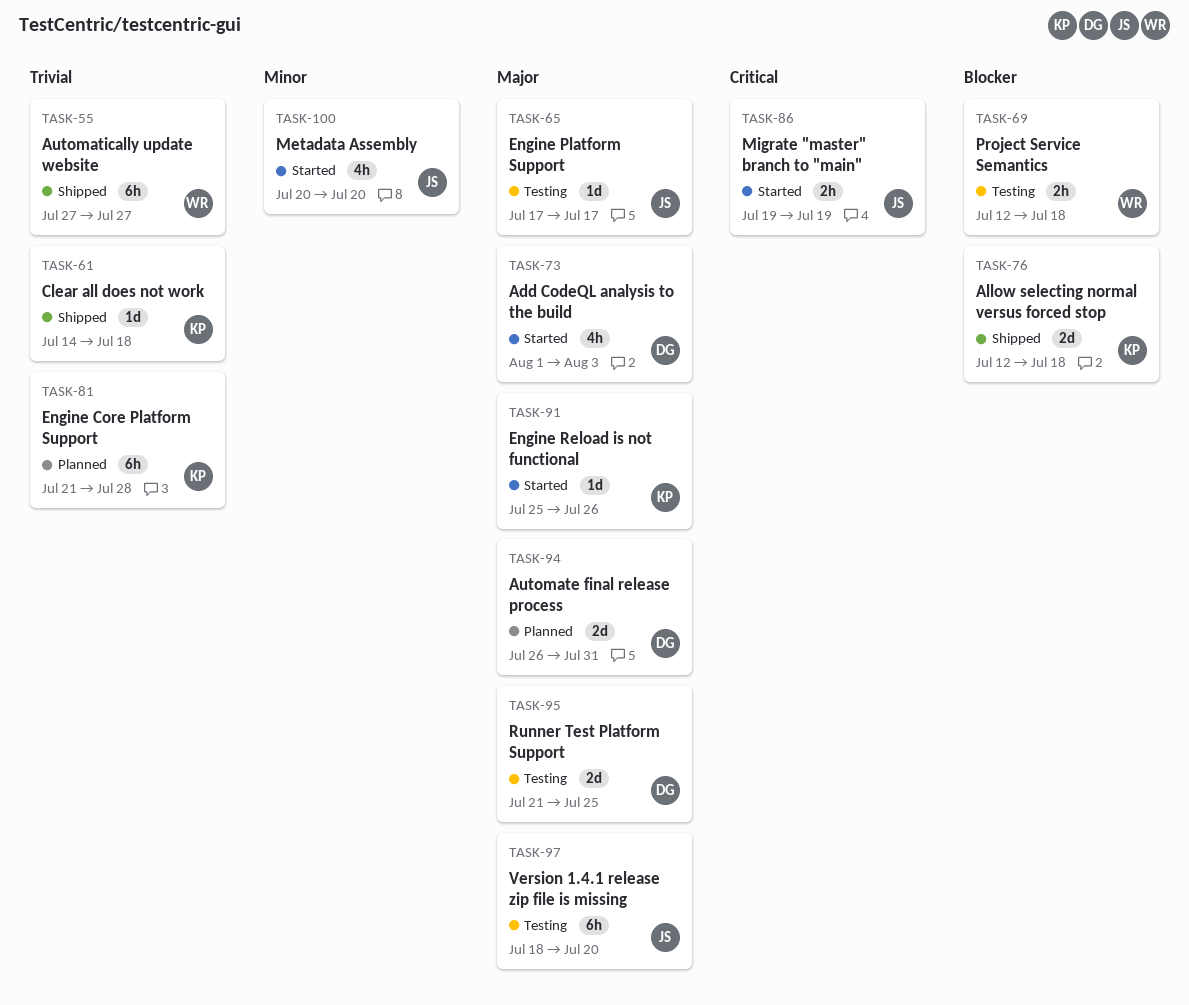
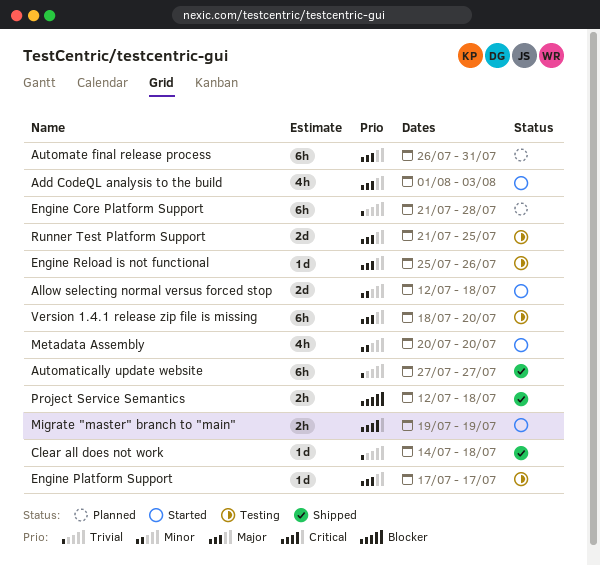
Allow selecting normal versus forced stop, status: Shipped -> Started
Allow selecting normal versus forced stop, priority: Blocker -> Minor
Automate final release process, estimate: 2d -> 6h
Engine Reload is not functional, status: Started -> Testing
Project Service Semantics, status: Testing -> Shipped

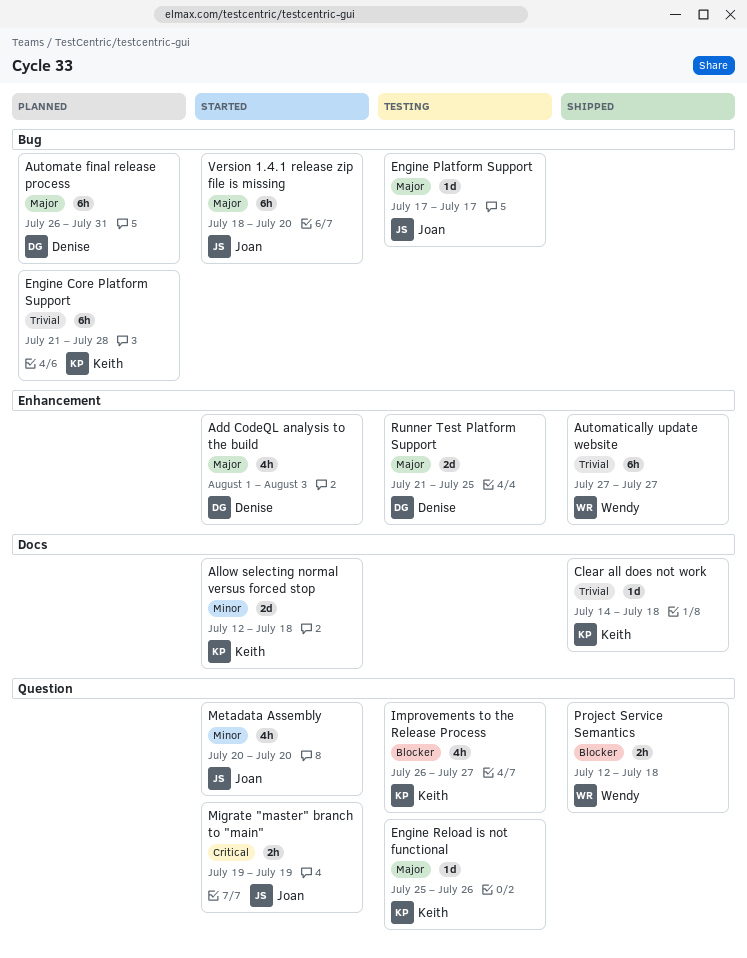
Improvements to the Release Process: none -> present
Version 1.4.1 release zip file is missing, status: Testing -> Started

